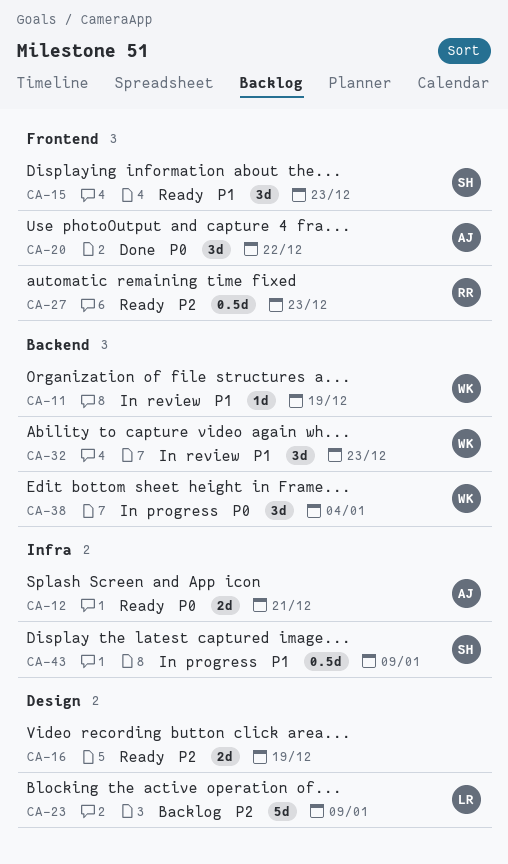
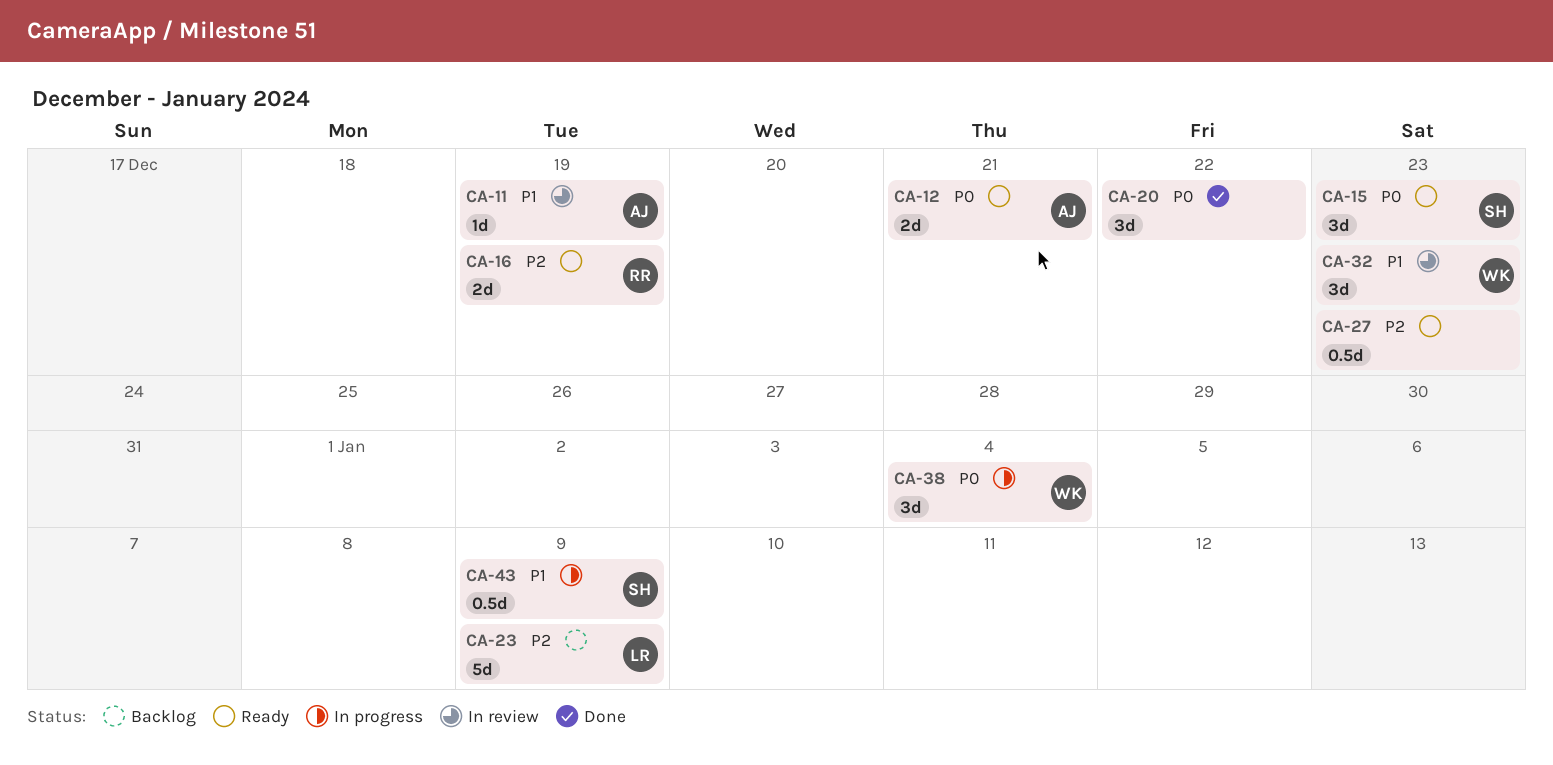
CA-11, owner: WK -> AJ
CA-15, priority: P1 -> P0
CA-16, owner: none -> RR
CA-20, owner: AJ -> none
CA-27, owner: RR -> none

